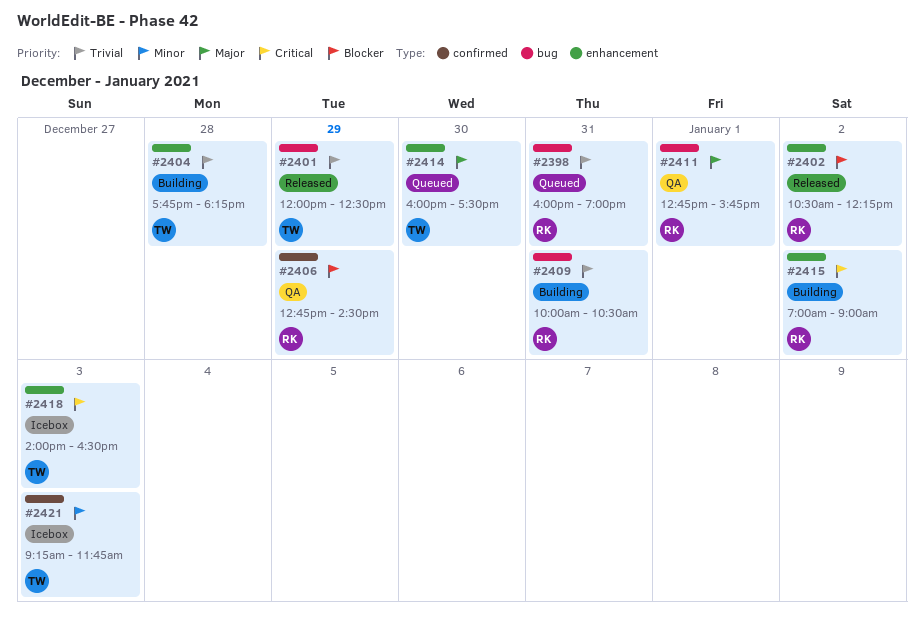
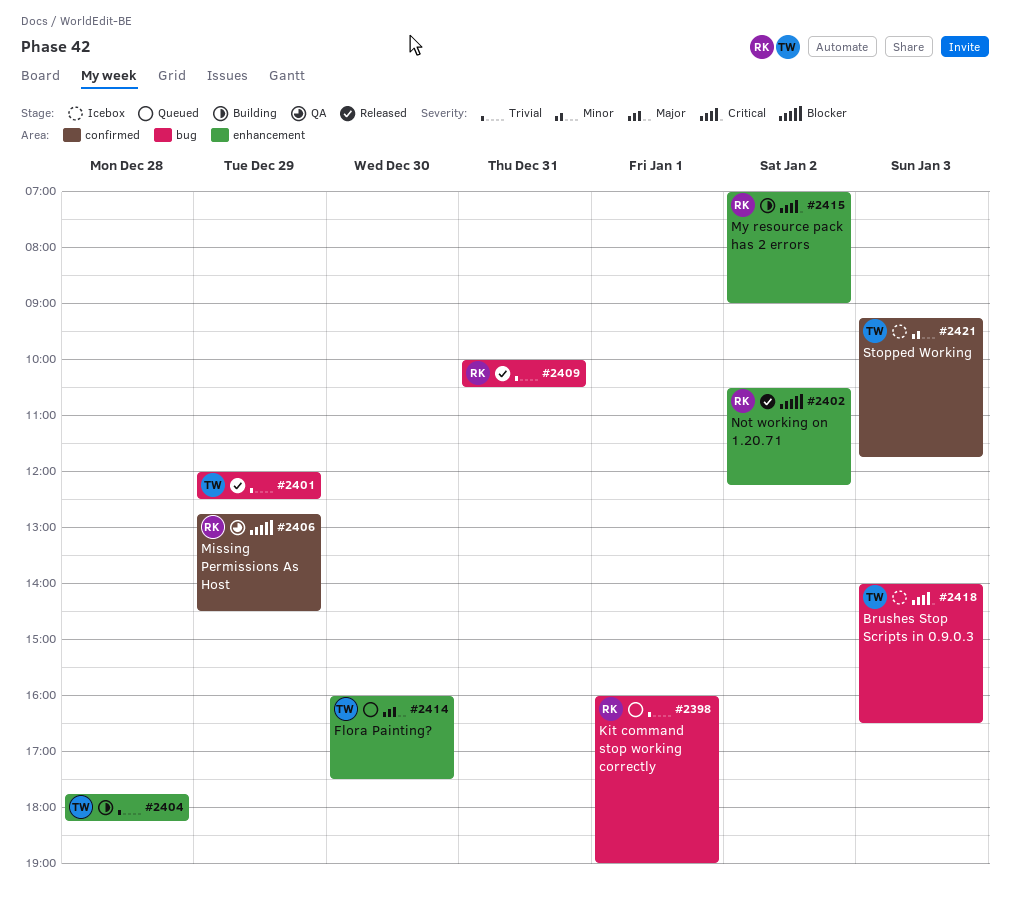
#2398, day: Dec 31 -> Jan 1
#2409, status: Building -> Released
#2411: present -> none
#2418, label: enhancement -> bug

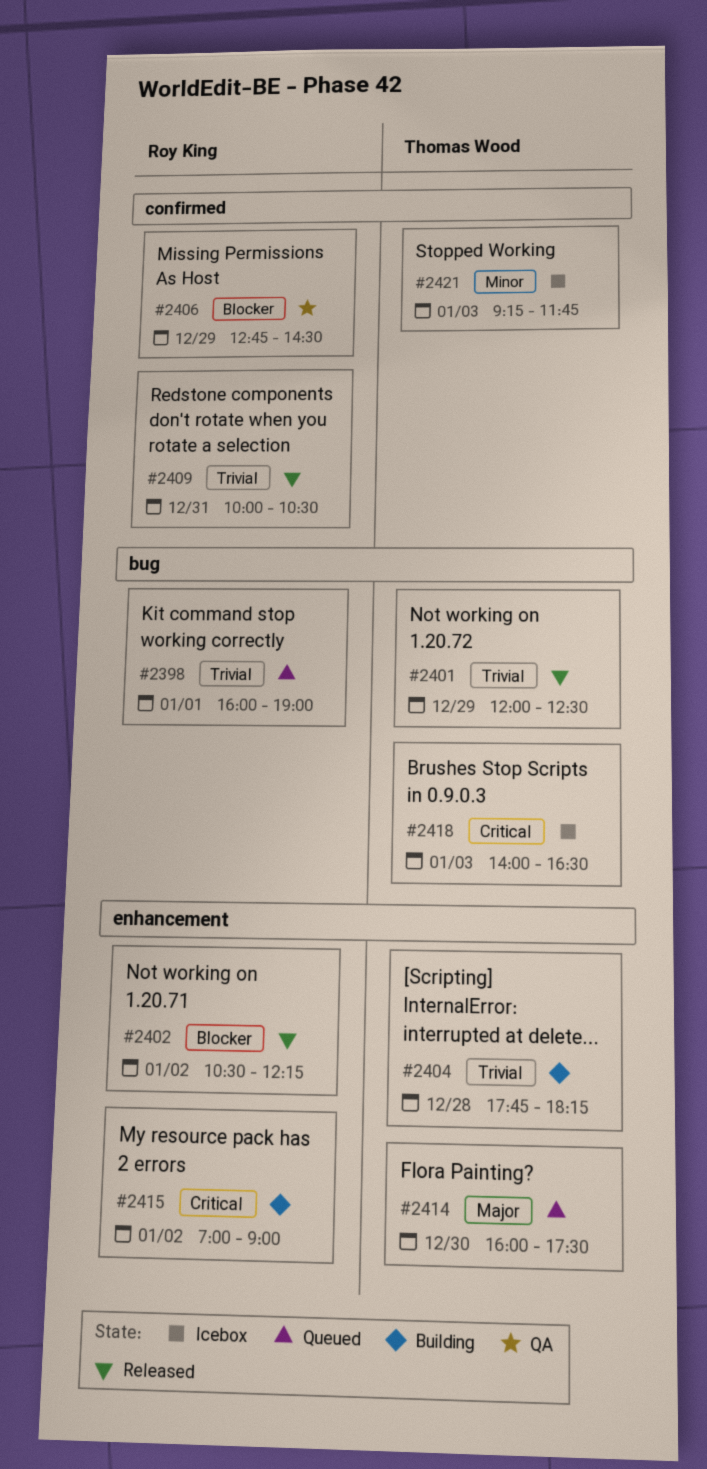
#2409, label: bug -> confirmed

